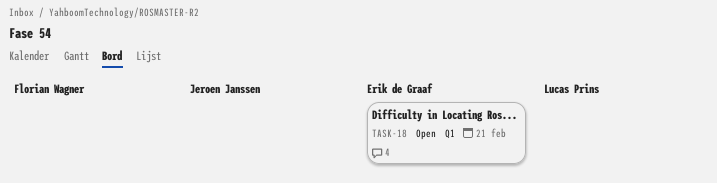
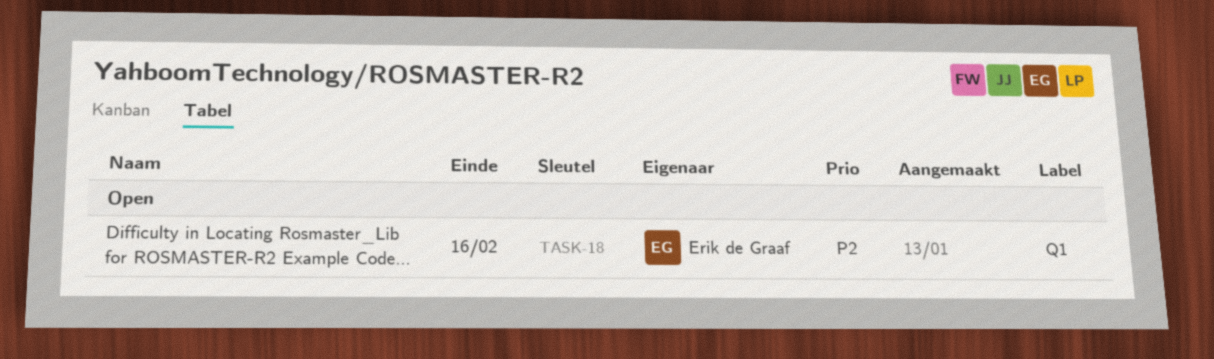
TASK-18, due: Feb 21 -> Feb 16

